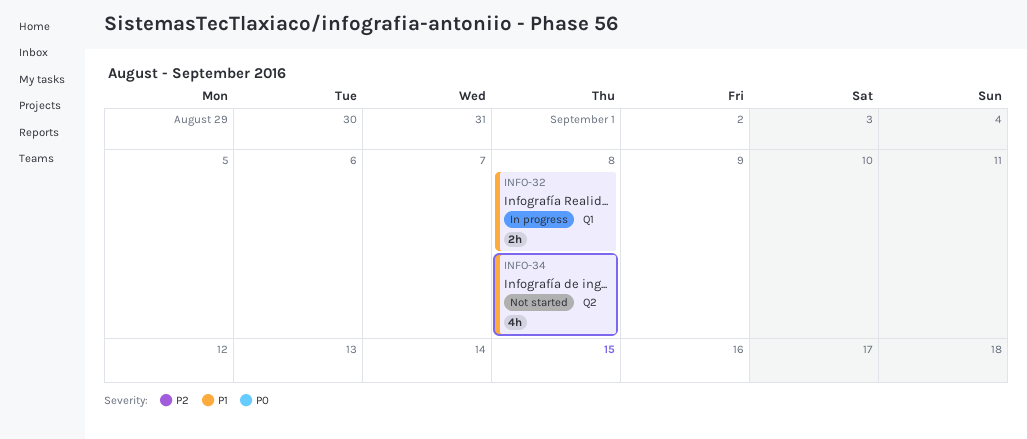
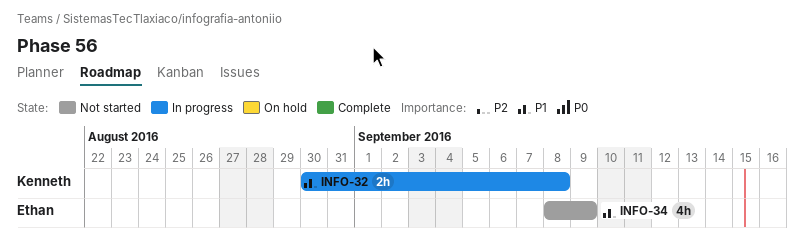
INFO-34, due: Sep 8 -> Sep 9

